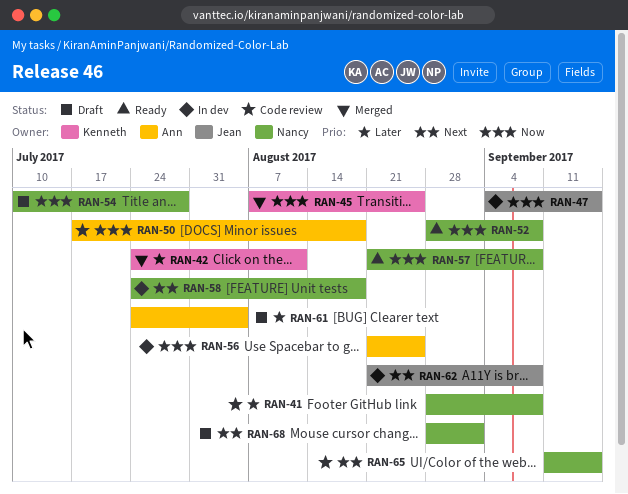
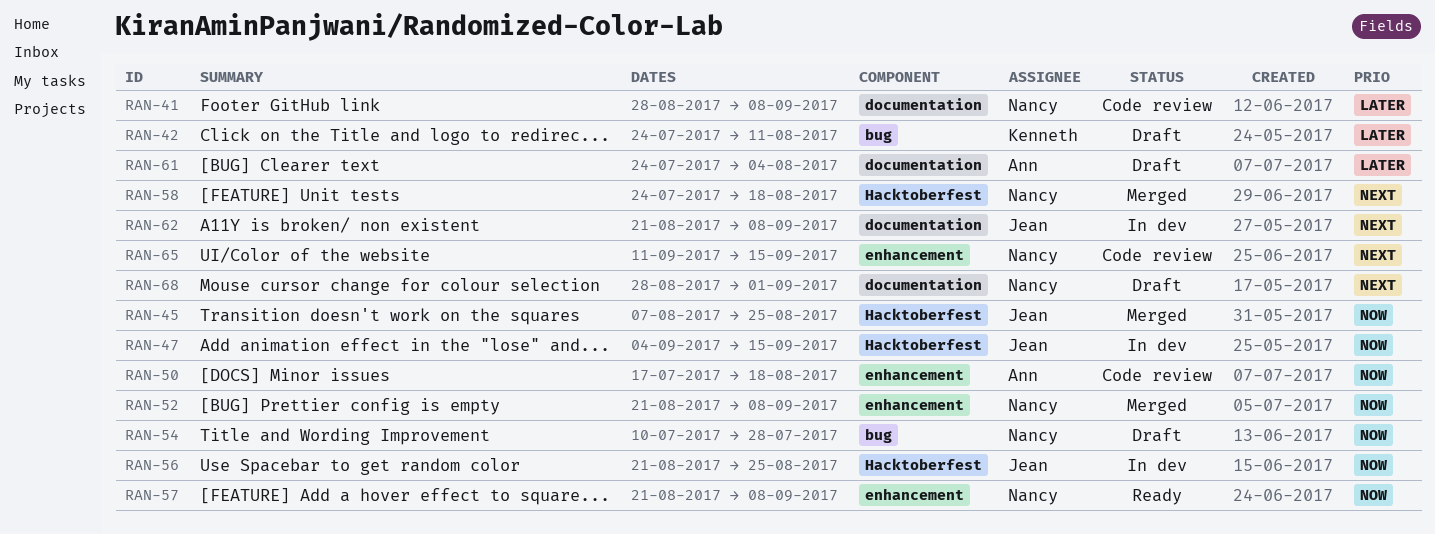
RAN-42, status: Merged -> Draft
RAN-45, owner: Kenneth -> Jean
RAN-52, status: Ready -> Merged
RAN-52, start: Aug 28 -> Aug 21
RAN-56, owner: Ann -> Jean
RAN-58, status: In dev -> Merged

